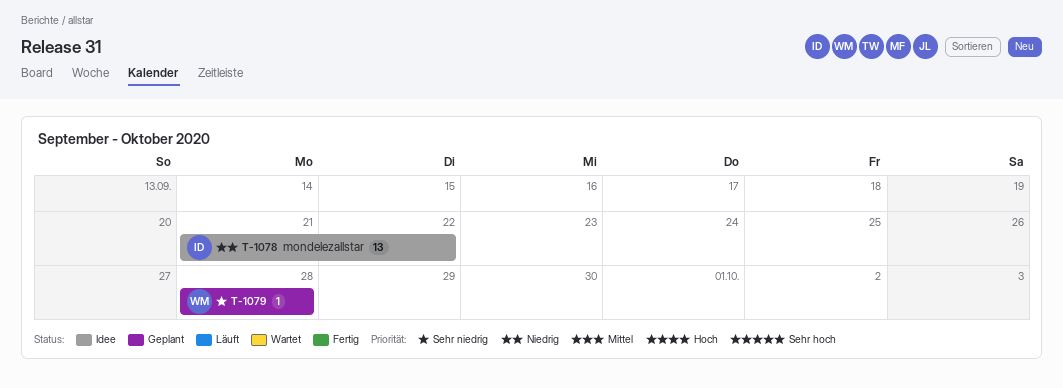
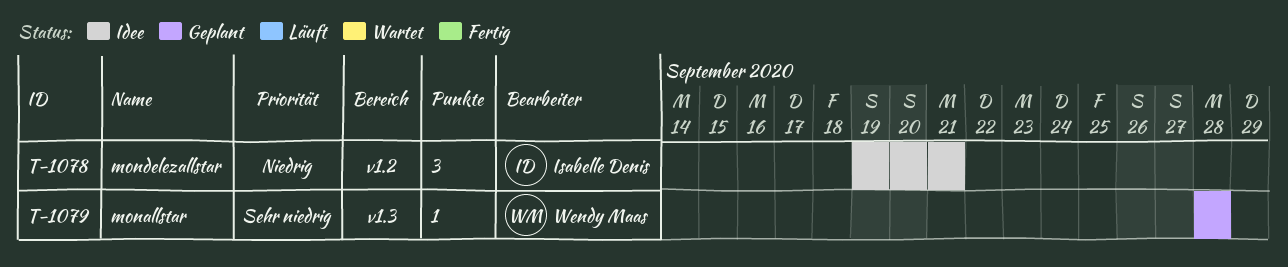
T-1078, estimate: 13 -> 3
T-1078, start: Sep 21 -> Sep 19
T-1078, due: Sep 22 -> Sep 21

